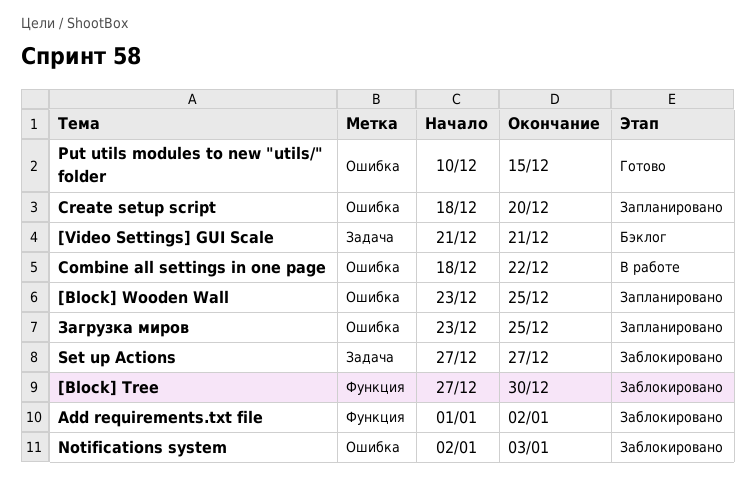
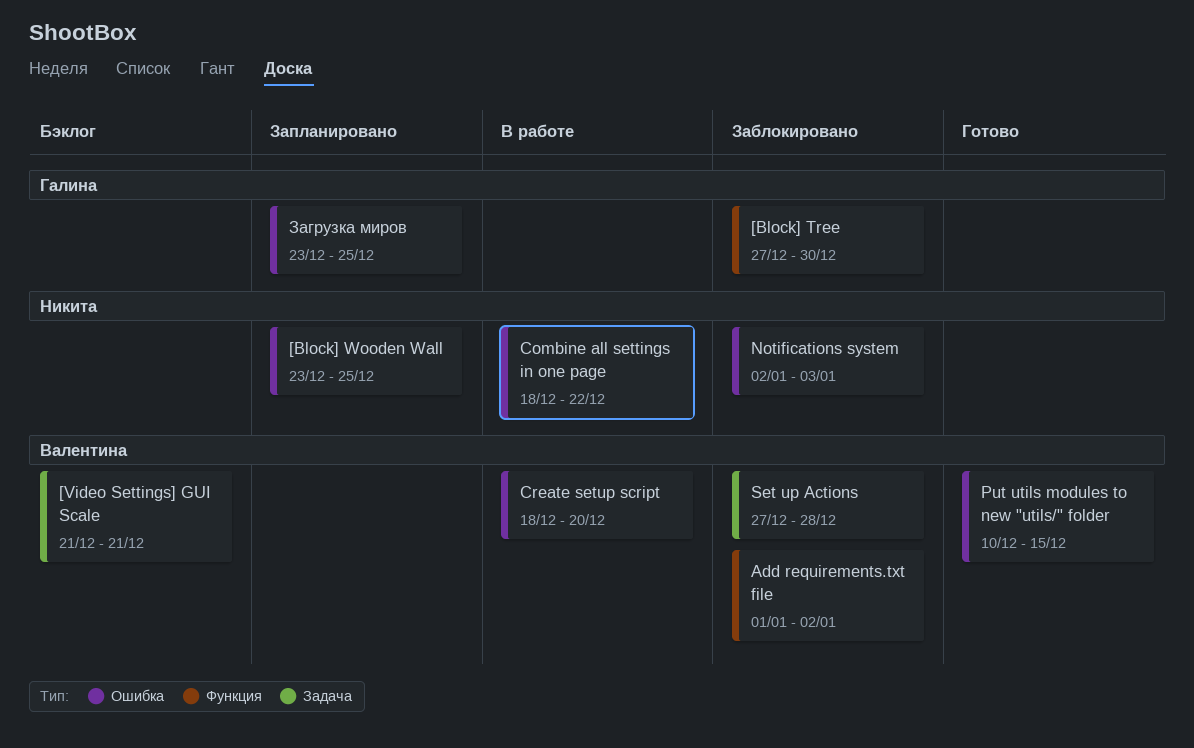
Create setup script, status: Запланировано -> В работе
Set up Actions, due: Dec 27 -> Dec 28

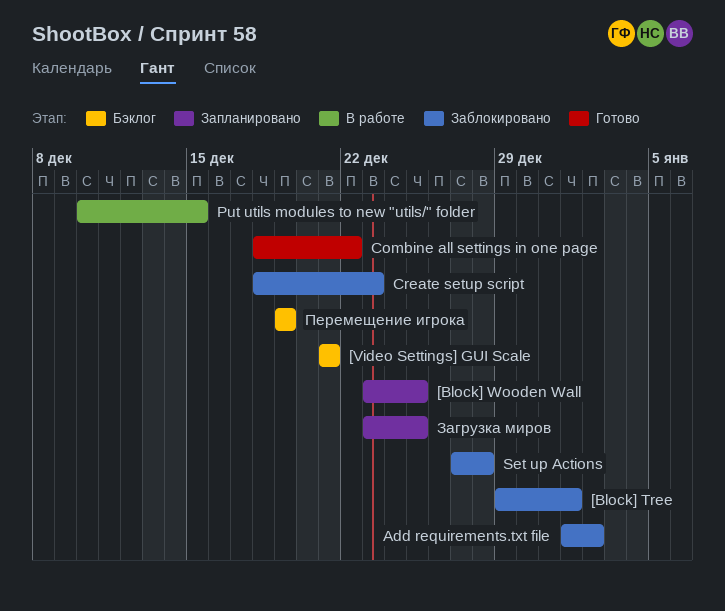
[Block] Tree, start: Dec 27 -> Dec 29
[Block] Tree, due: Dec 30 -> Jan 1
Combine all settings in one page, status: В работе -> Готово
Create setup script, status: В работе -> Заблокировано
Create setup script, due: Dec 20 -> Dec 23
Notifications system: present -> none
Put utils modules to new "utils/" folder, status: Готово -> В работе
Перемещение игрока: none -> present

